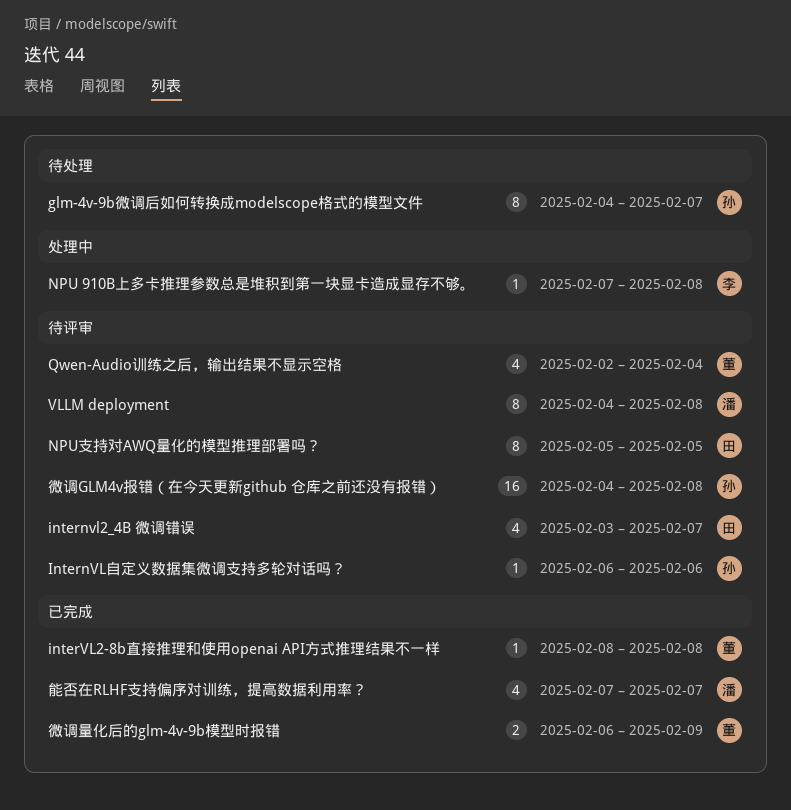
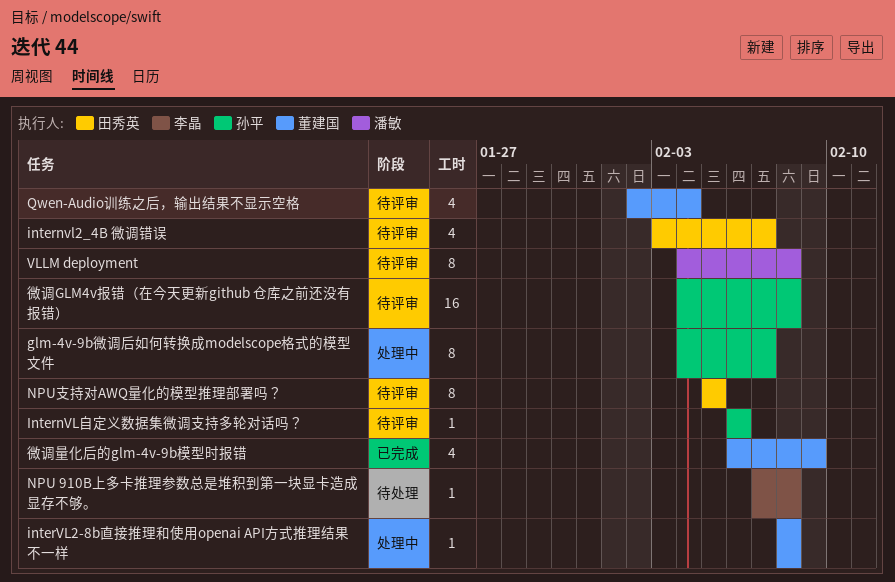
glm-4v-9b微调后如何转换成modelscope格式的模型文件, status: 待处理 -> 处理中
interVL2-8b直接推理和使用openai API方式推理结果不一样, status: 已完成 -> 处理中
NPU 910B上多卡推理参数总是堆积到第一块显卡造成显存不够。, status: 处理中 -> 待处理
微调量化后的glm-4v-9b模型时报错, estimate: 2 -> 4
能否在RLHF支持偏序对训练，提高数据利用率？: present -> none

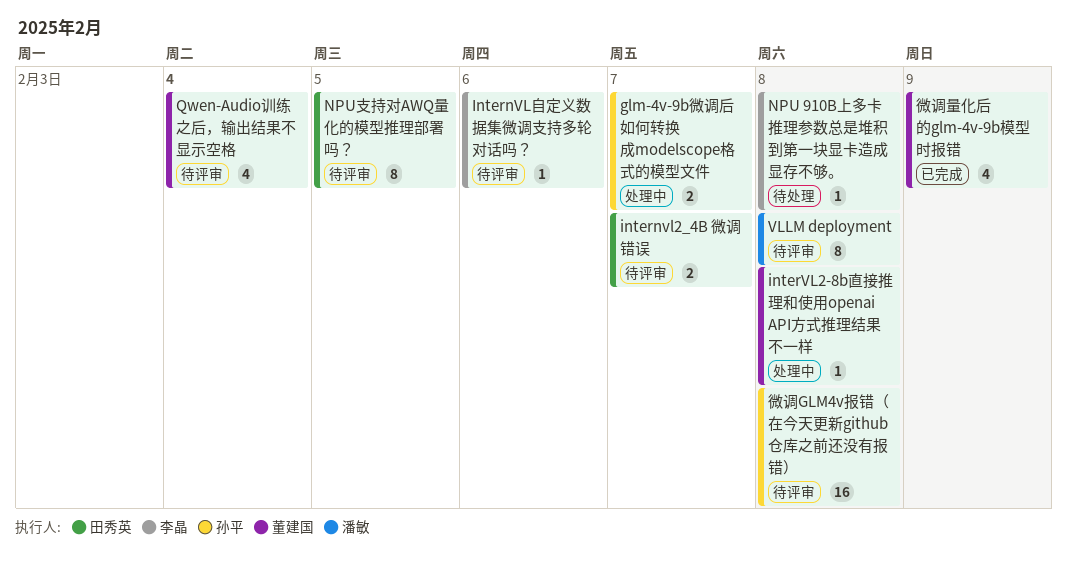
glm-4v-9b微调后如何转换成modelscope格式的模型文件, estimate: 8 -> 2
internvl2_4B 微调错误, estimate: 4 -> 2
InternVL自定义数据集微调支持多轮对话吗？, owner: 孙平 -> 李晶

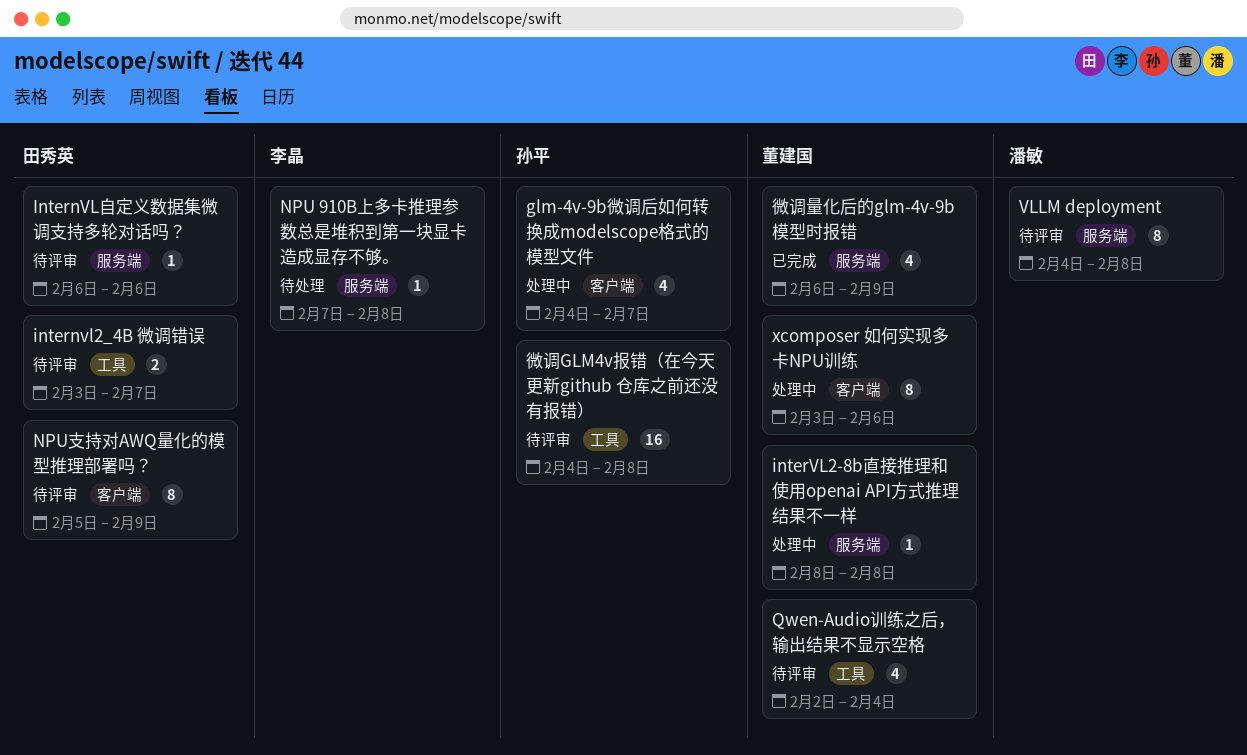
glm-4v-9b微调后如何转换成modelscope格式的模型文件, estimate: 2 -> 4
InternVL自定义数据集微调支持多轮对话吗？, owner: 李晶 -> 田秀英
NPU支持对AWQ量化的模型推理部署吗？, due: Feb 5 -> Feb 9
xcomposer 如何实现多卡NPU训练: none -> present

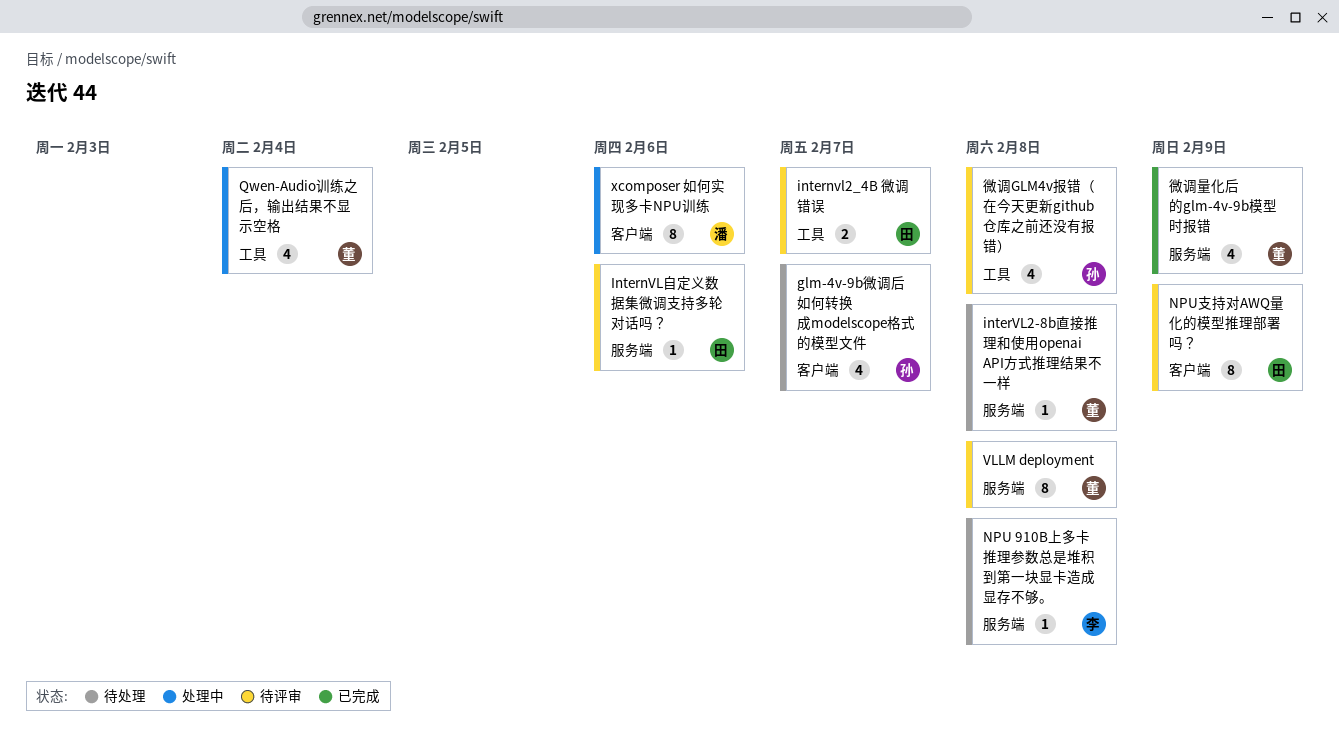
glm-4v-9b微调后如何转换成modelscope格式的模型文件, status: 处理中 -> 待处理
interVL2-8b直接推理和使用openai API方式推理结果不一样, status: 处理中 -> 待处理
Qwen-Audio训练之后，输出结果不显示空格, status: 待评审 -> 处理中
VLLM deployment, owner: 潘敏 -> 董建国
xcomposer 如何实现多卡NPU训练, owner: 董建国 -> 潘敏
微调GLM4v报错（在今天更新github 仓库之前还没有报错）, estimate: 16 -> 4

